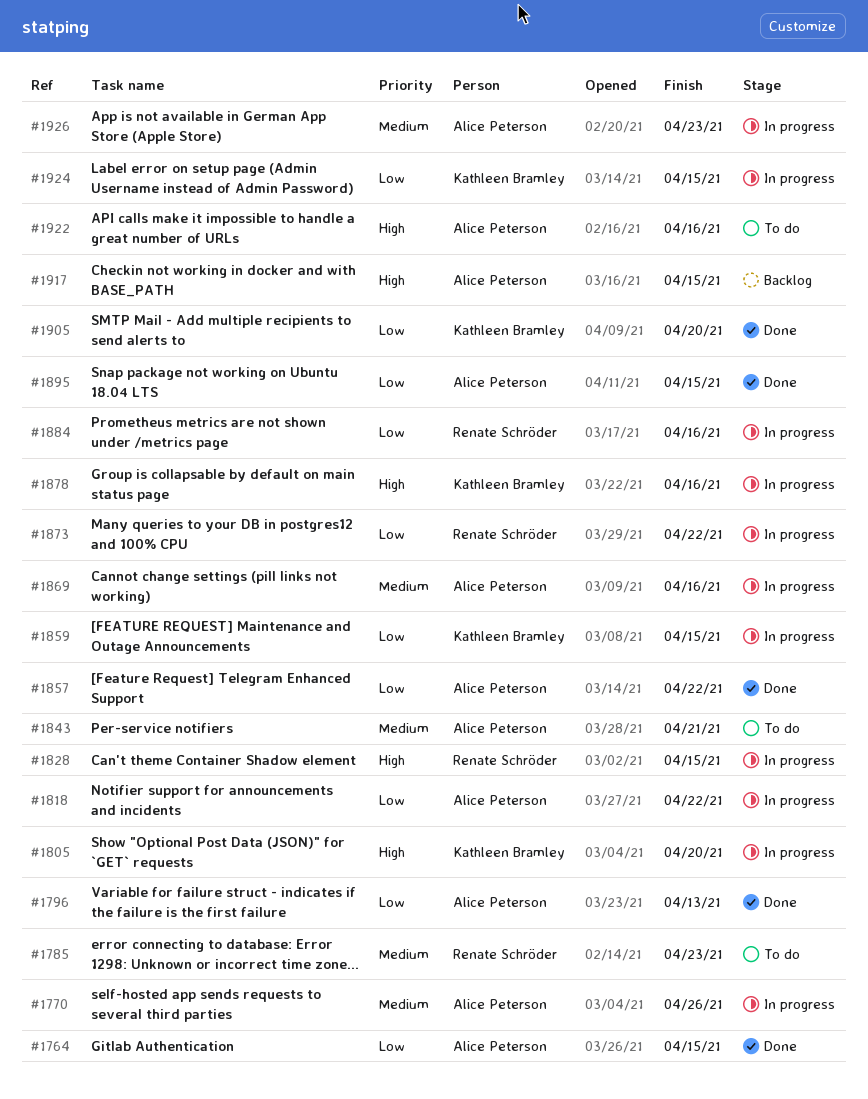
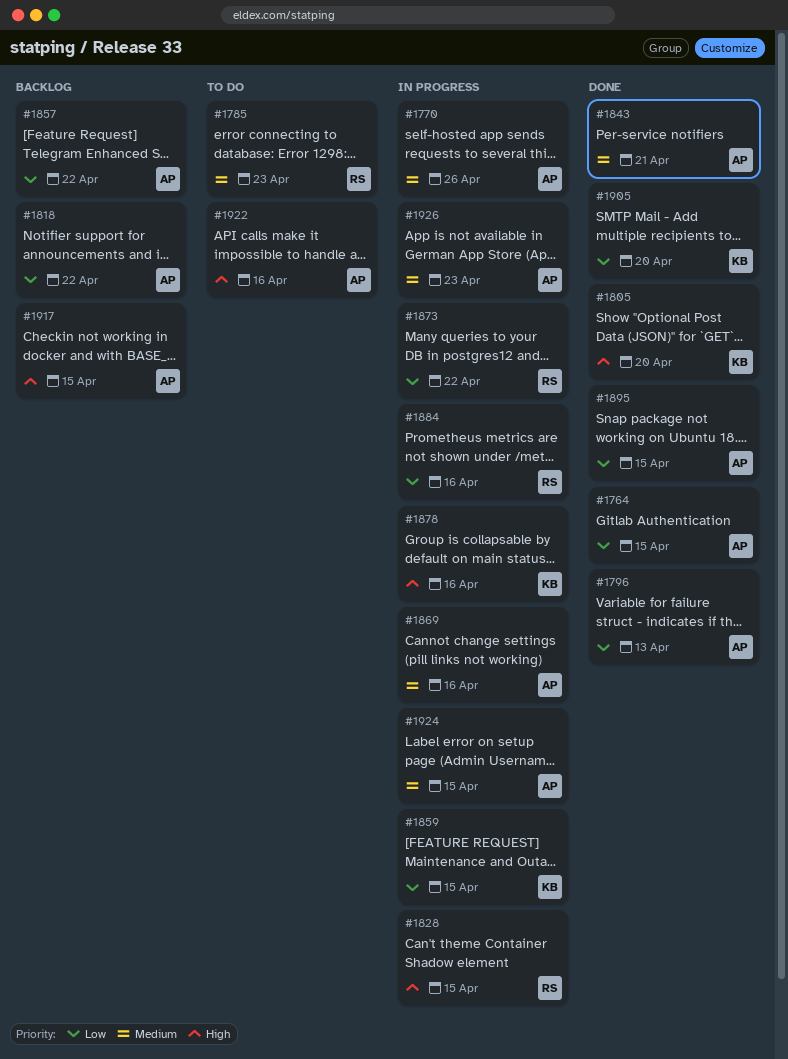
#1805, status: In progress -> Done
#1818, status: In progress -> Backlog
#1843, status: To do -> Done
#1857, status: Done -> Backlog
#1924, owner: Kathleen Bramley -> Alice Peterson
#1924, priority: Low -> Medium

